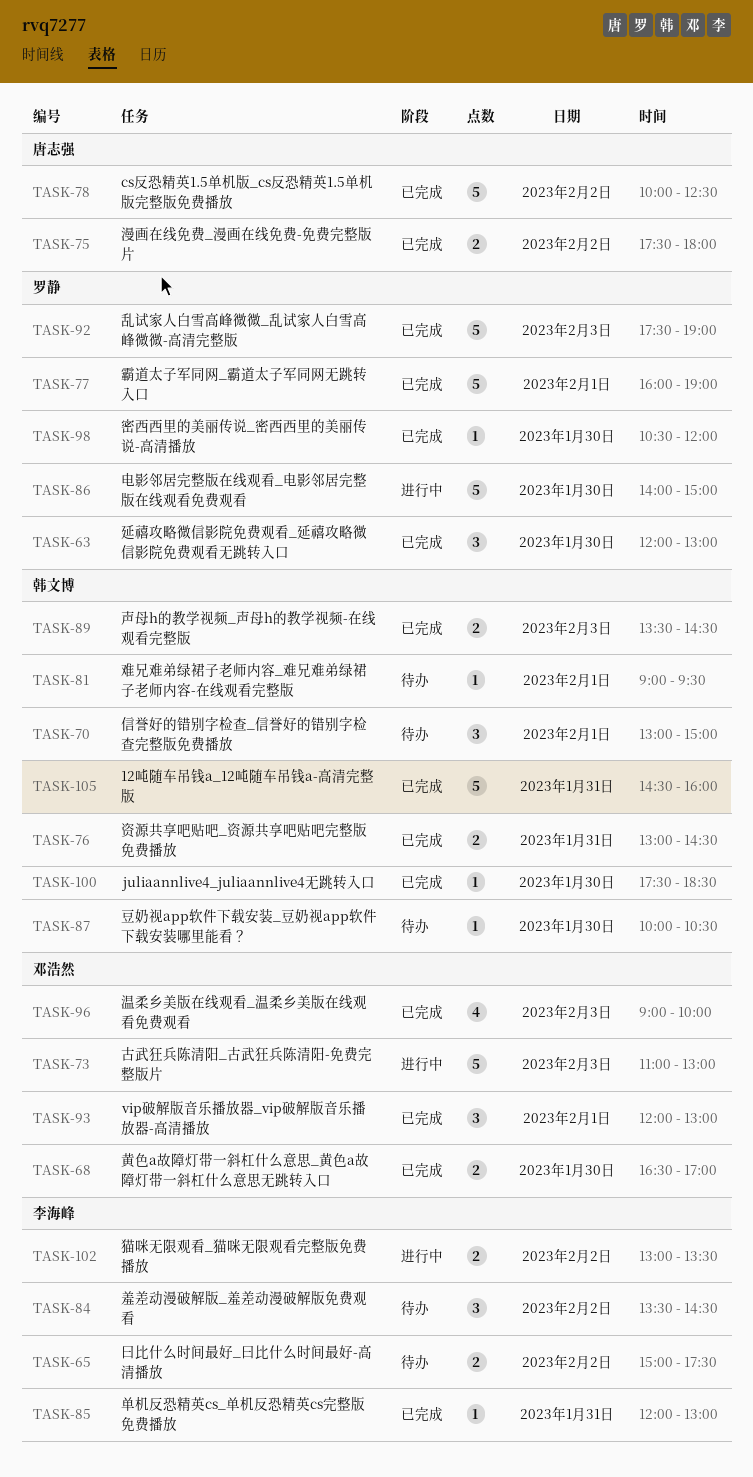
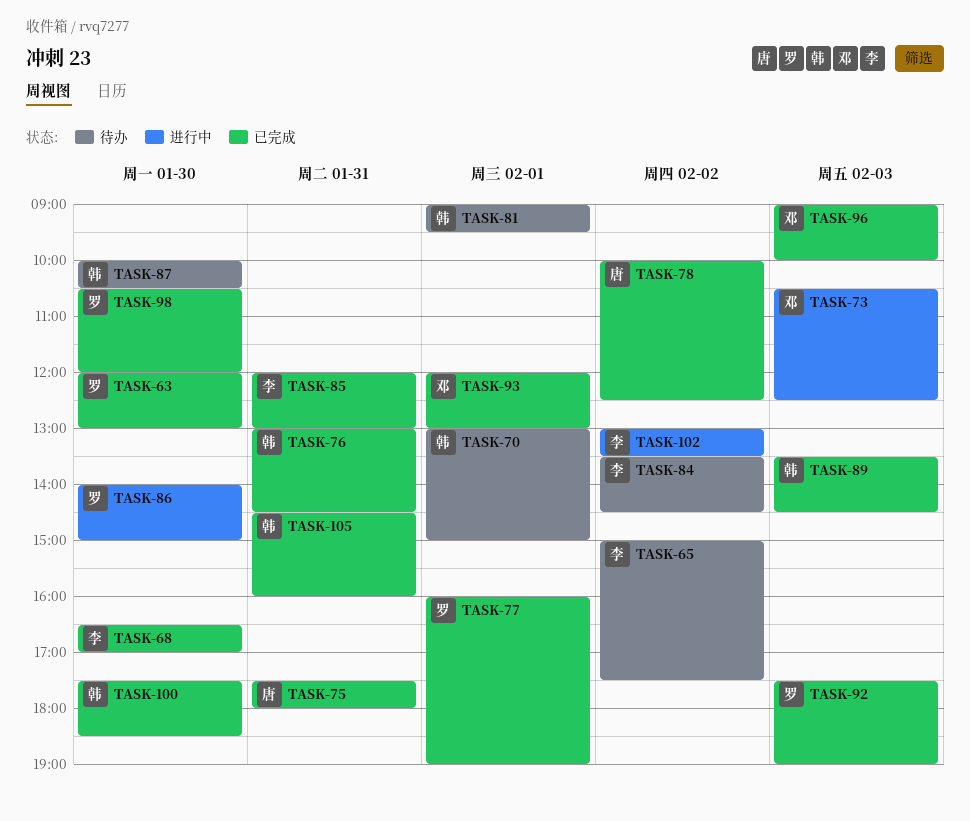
TASK-68, owner: 邓浩然 -> 李海峰
TASK-73, begins: 11:00 -> 10:30
TASK-73, ends: 13:00 -> 12:30
TASK-75, day: Feb 2 -> Jan 31

